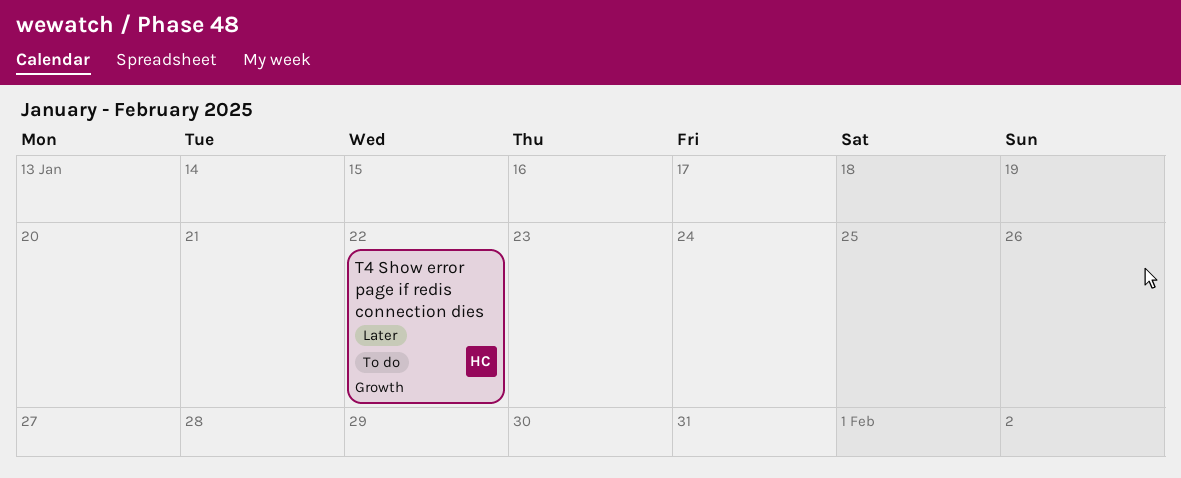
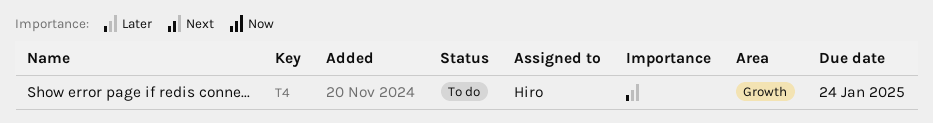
T4, due: Jan 22 -> Jan 24

